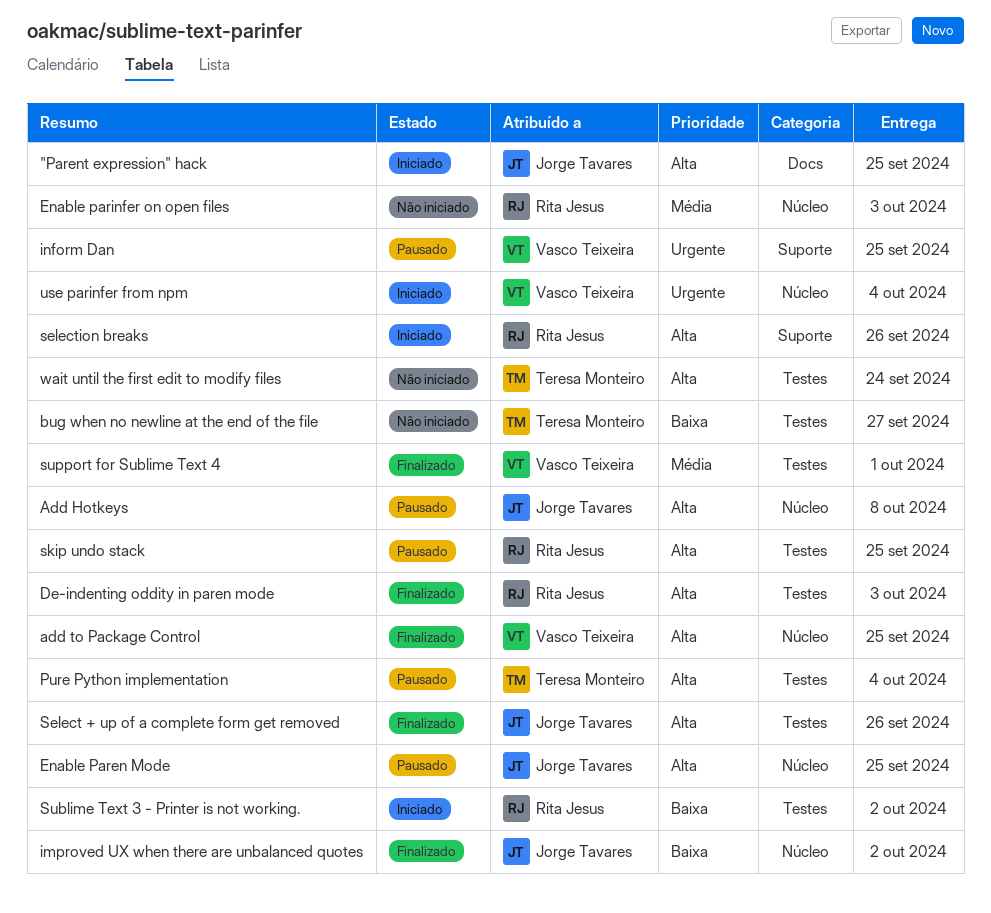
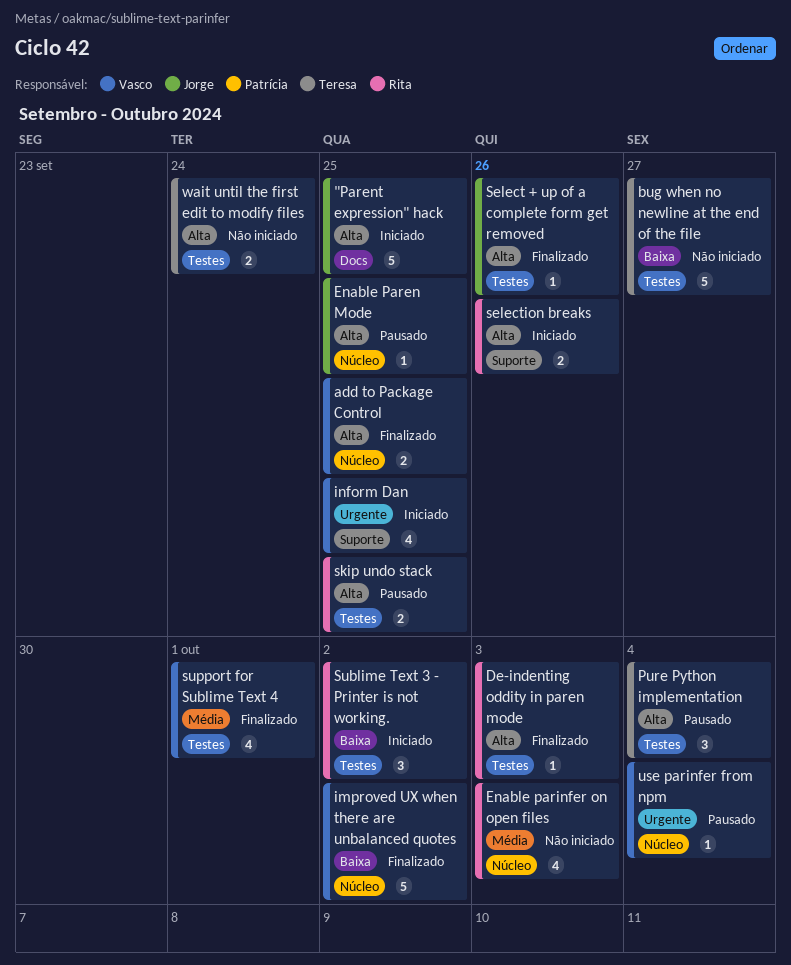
Add Hotkeys: present -> none
improved UX when there are unbalanced quotes, owner: Jorge Tavares -> Vasco Teixeira
inform Dan, status: Pausado -> Iniciado
use parinfer from npm, status: Iniciado -> Pausado

